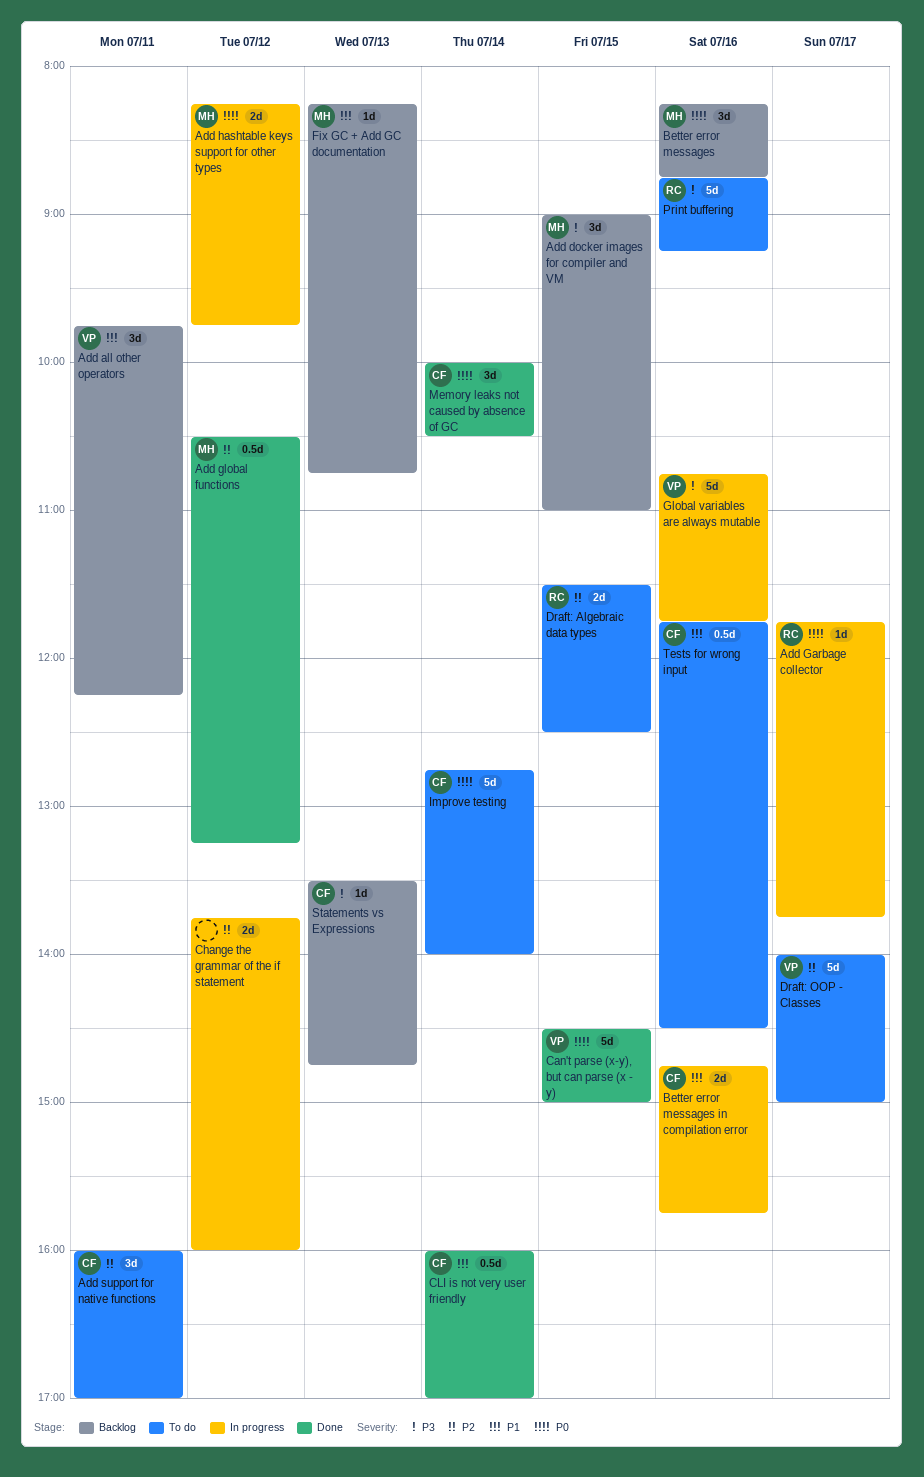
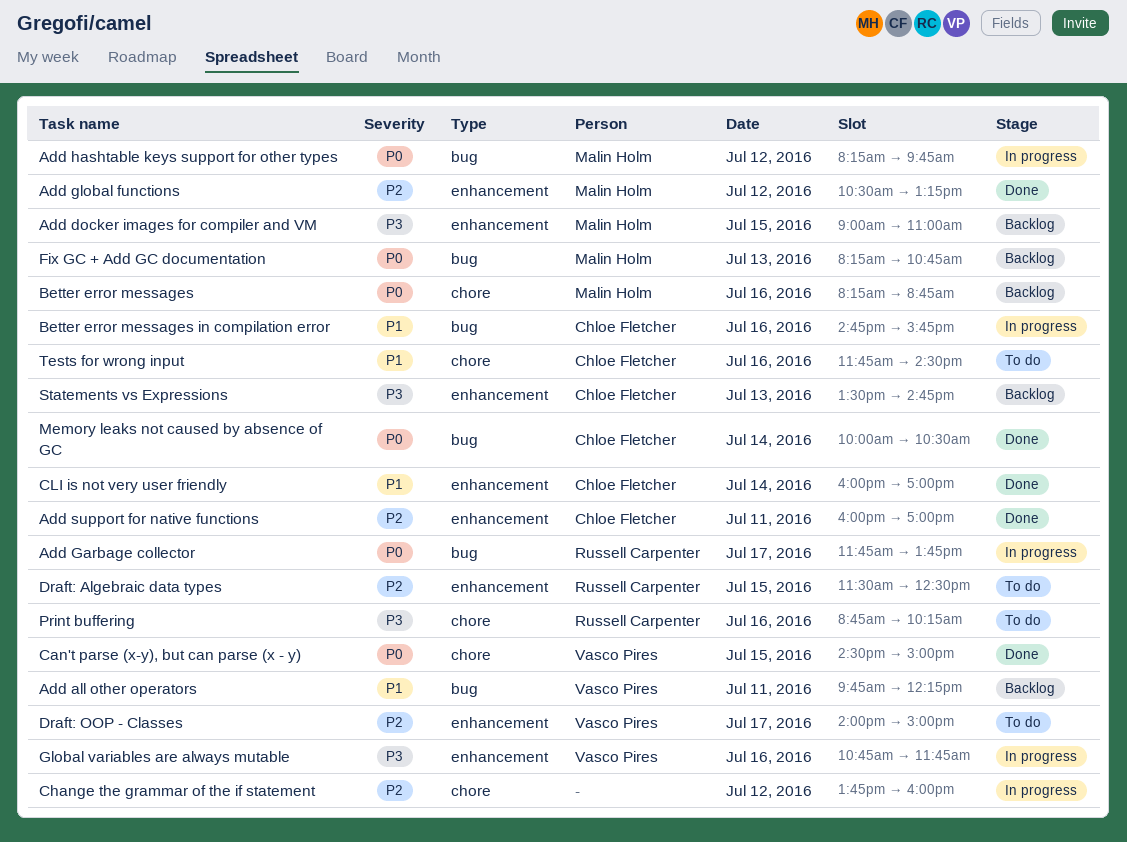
Add support for native functions, status: To do -> Done
Fix GC + Add GC documentation, priority: P1 -> P0
Improve testing: present -> none
Print buffering, ends: 09:15 -> 10:15

